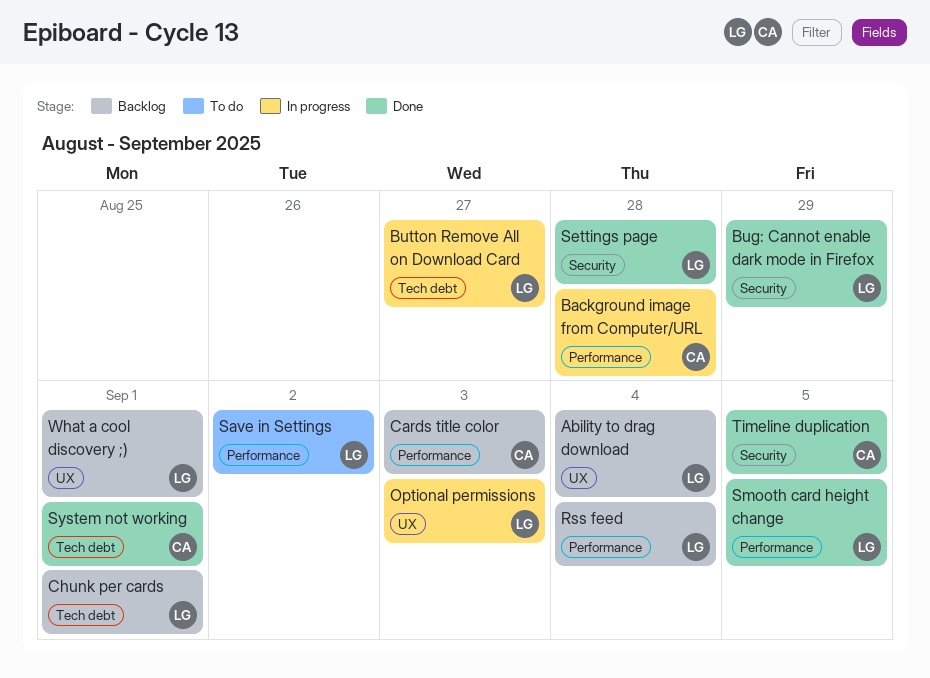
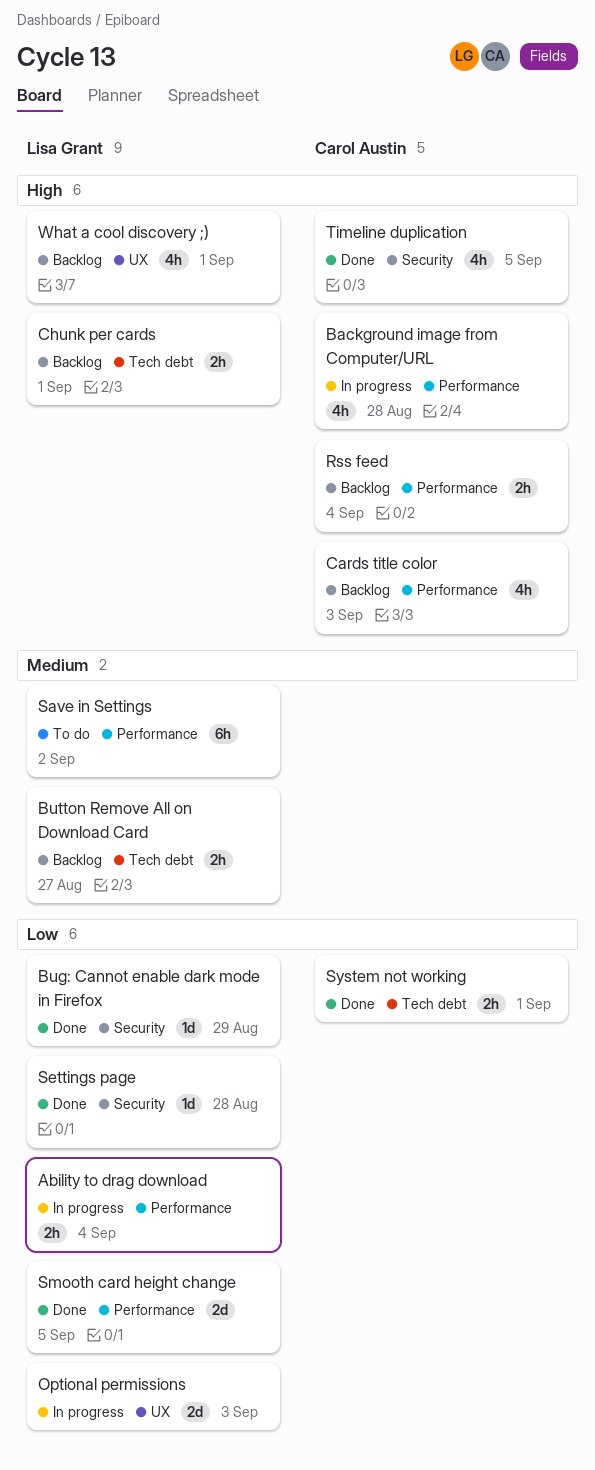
Ability to drag download, status: Backlog -> In progress
Ability to drag download, label: UX -> Performance
Button Remove All on Download Card, status: In progress -> Backlog
Rss feed, owner: Lisa Grant -> Carol Austin

